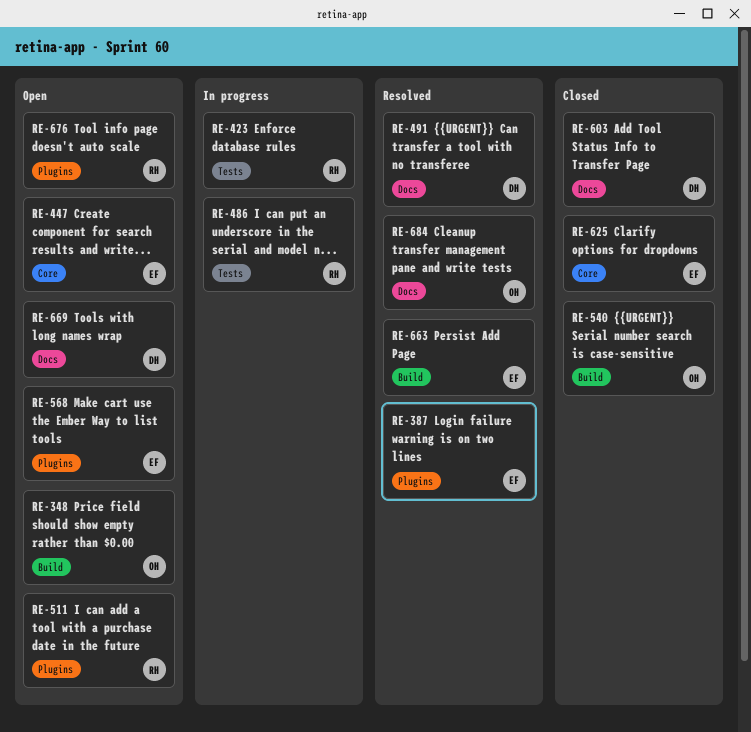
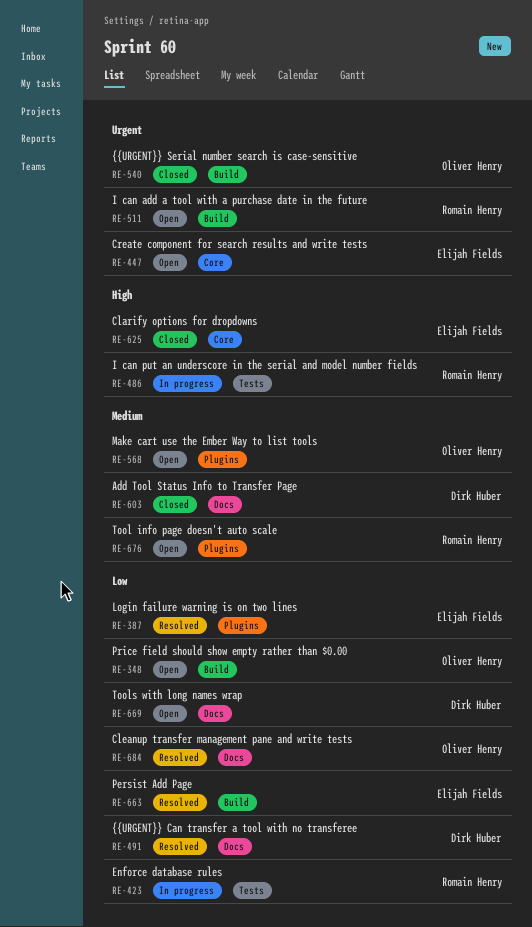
RE-511, label: Plugins -> Build
RE-568, owner: Elijah Fields -> Oliver Henry

